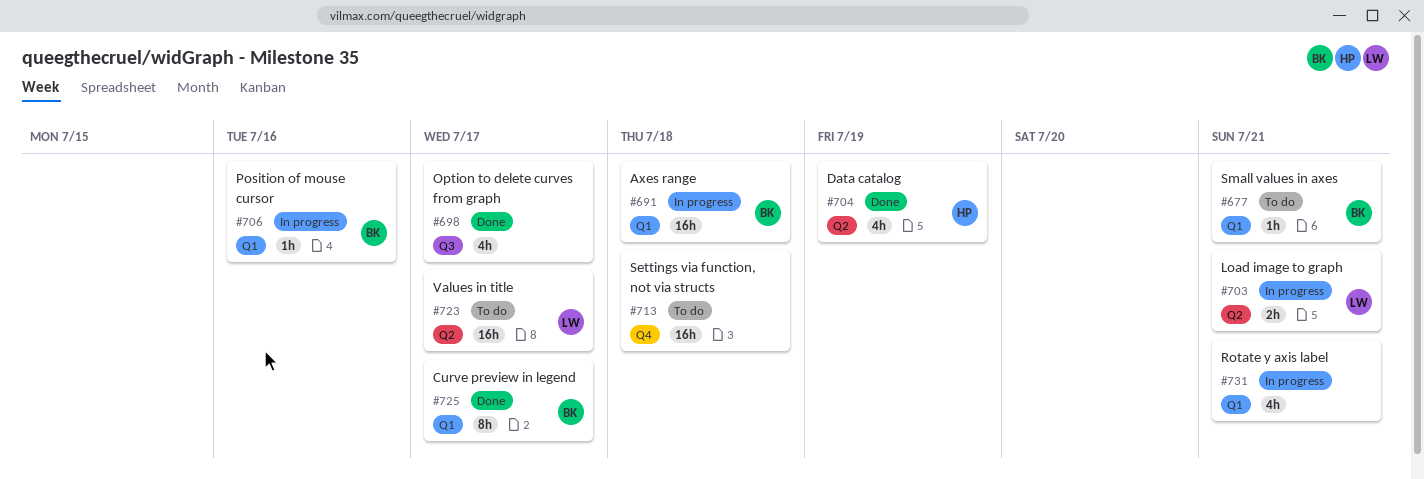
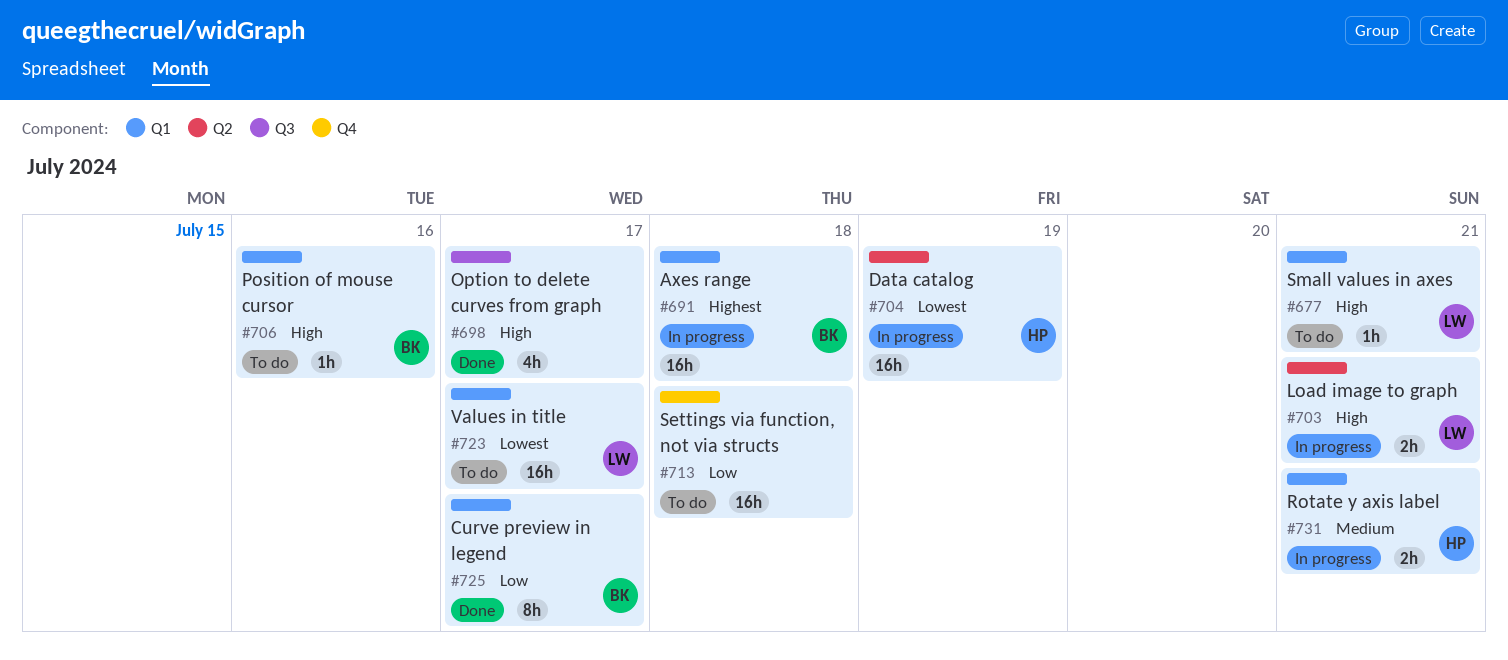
#677, owner: BK -> LW
#704, status: Done -> In progress
#704, estimate: 4h -> 16h
#706, status: In progress -> To do
#723, label: Q2 -> Q1
#731, owner: none -> HP
#731, estimate: 4h -> 2h

